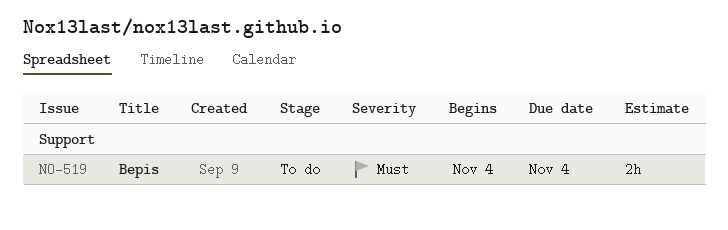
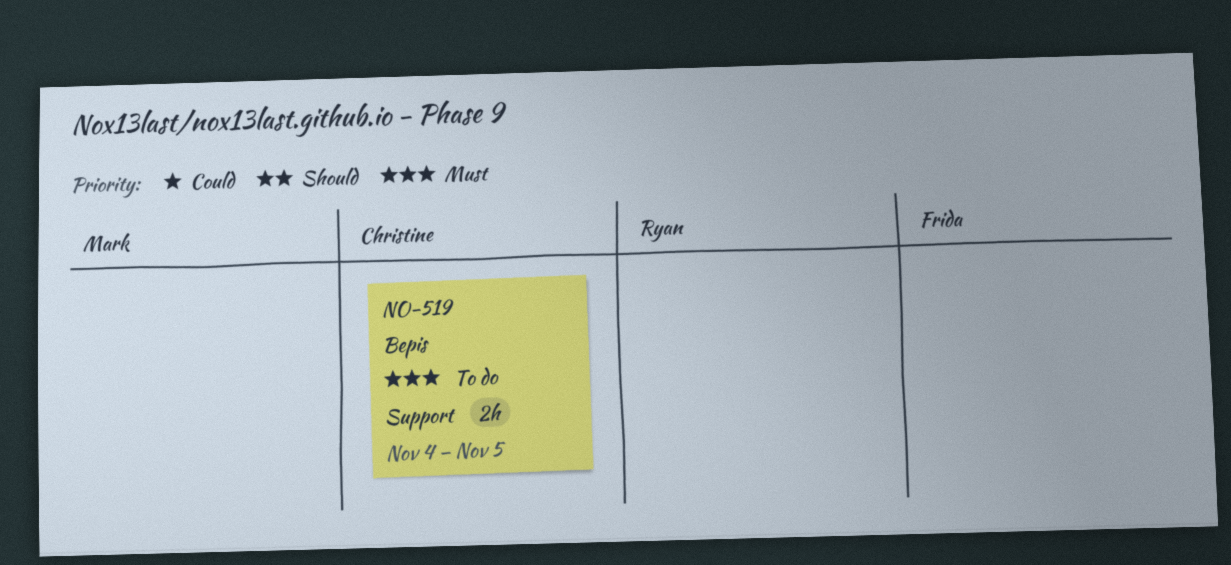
NO-519, due: Nov 4 -> Nov 5

